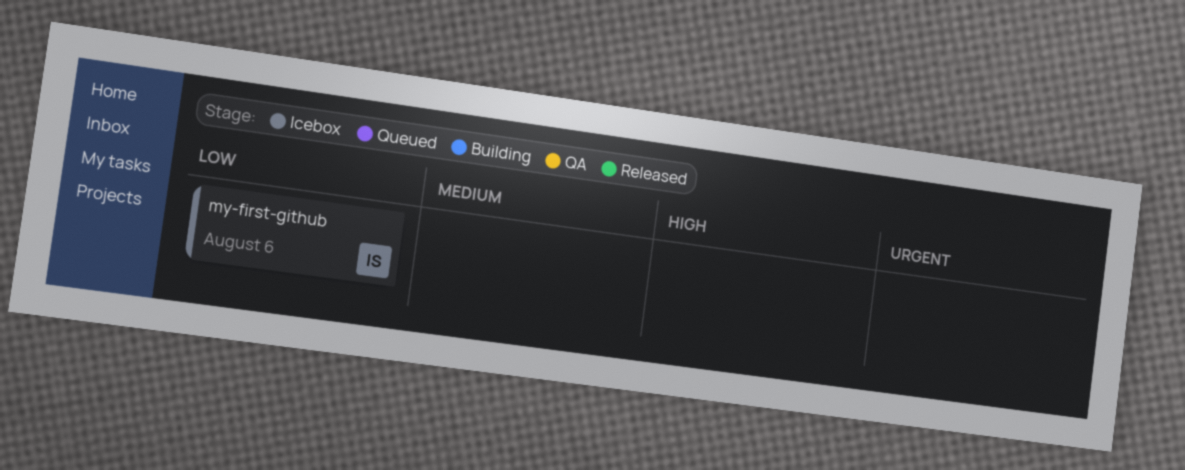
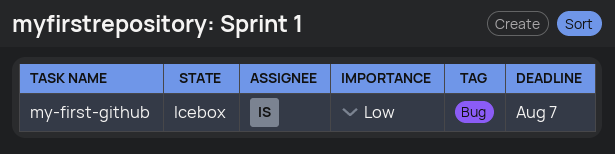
my-first-github, due: Aug 6 -> Aug 7

